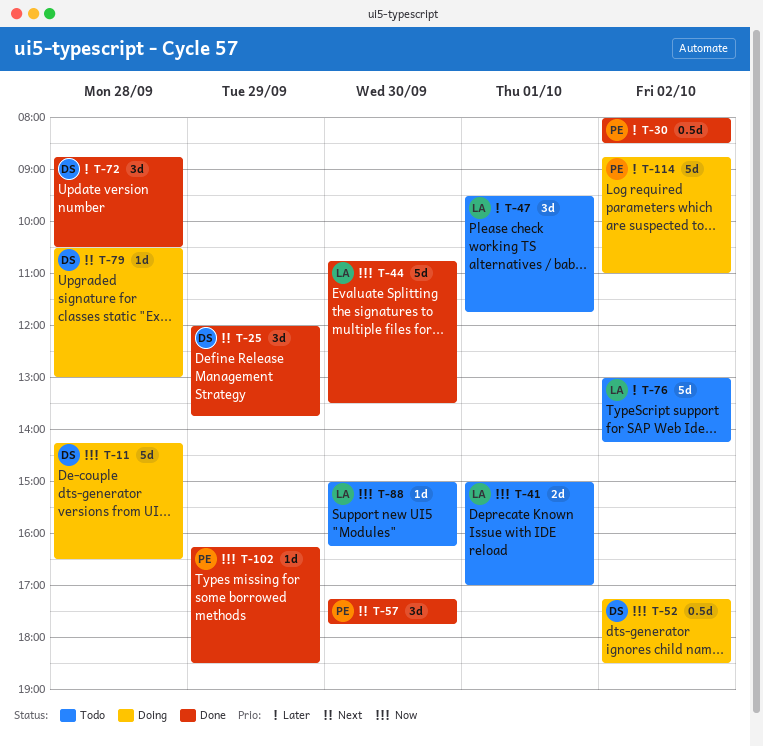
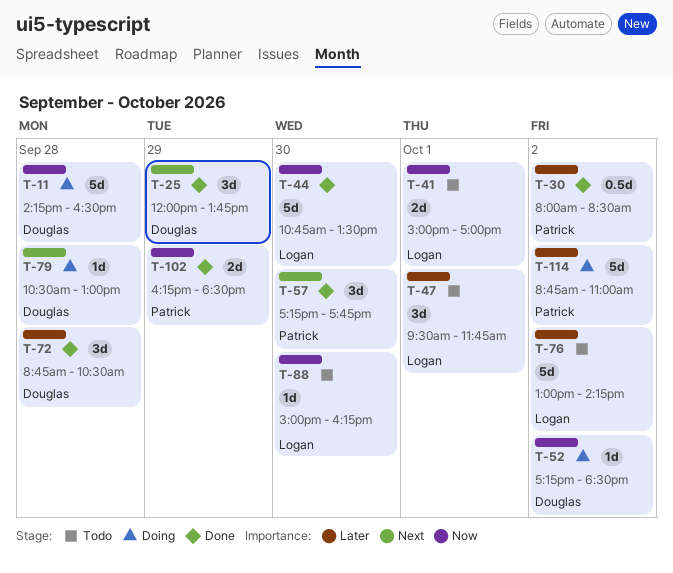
T-52, estimate: 0.5d -> 1d
T-102, estimate: 1d -> 2d

